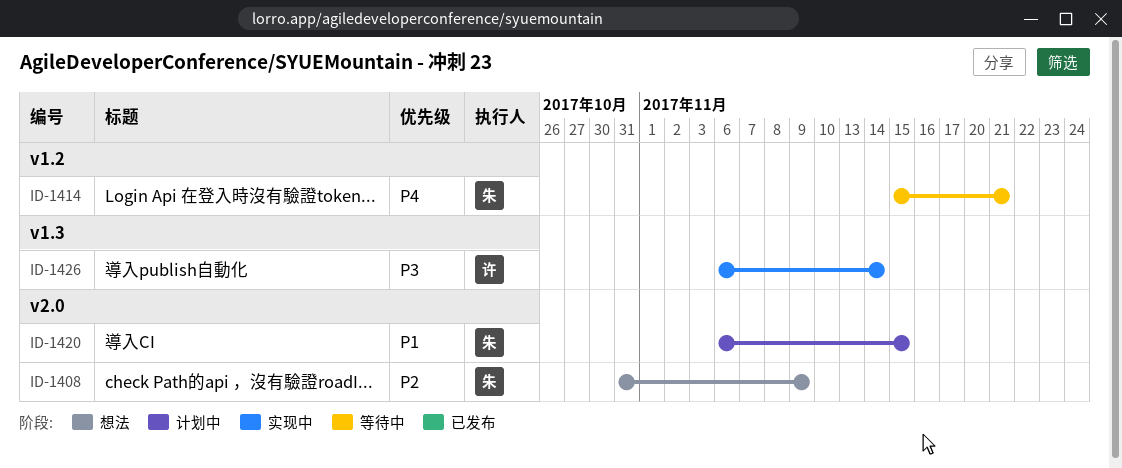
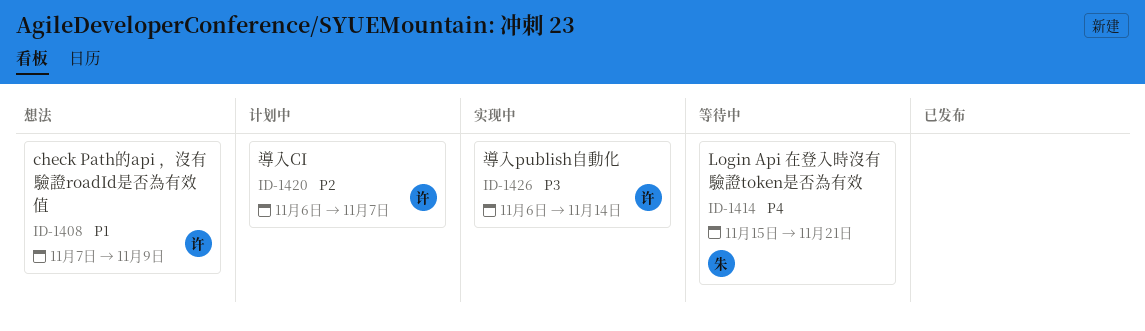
ID-1408, owner: 朱 -> 许
ID-1408, priority: P2 -> P1
ID-1408, start: Oct 31 -> Nov 7
ID-1420, owner: 朱 -> 许
ID-1420, priority: P1 -> P2
ID-1420, due: Nov 15 -> Nov 7

